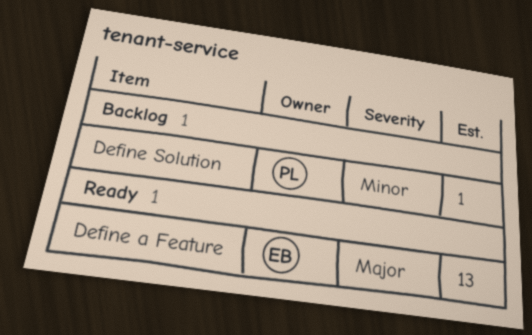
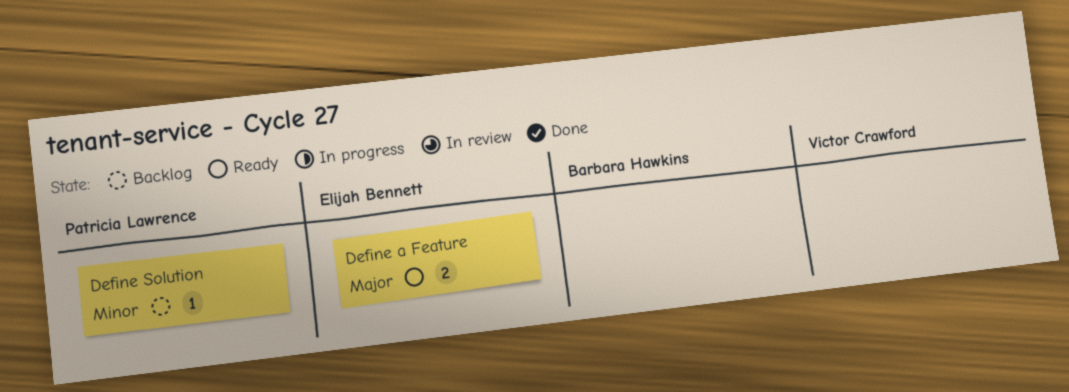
Define a Feature, estimate: 13 -> 2

